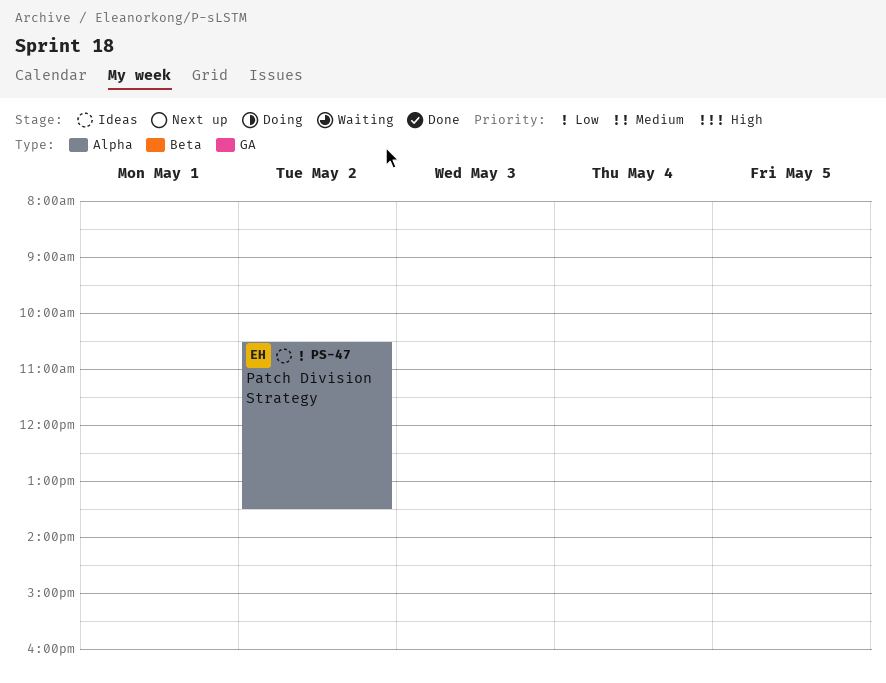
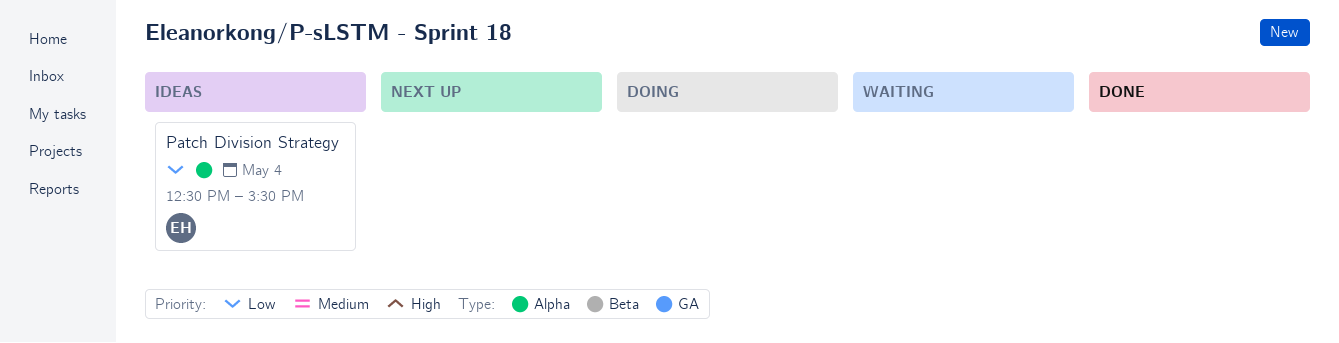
Patch Division Strategy, day: May 2 -> May 4
Patch Division Strategy, begins: 10:30 -> 12:30
Patch Division Strategy, ends: 13:30 -> 15:30

